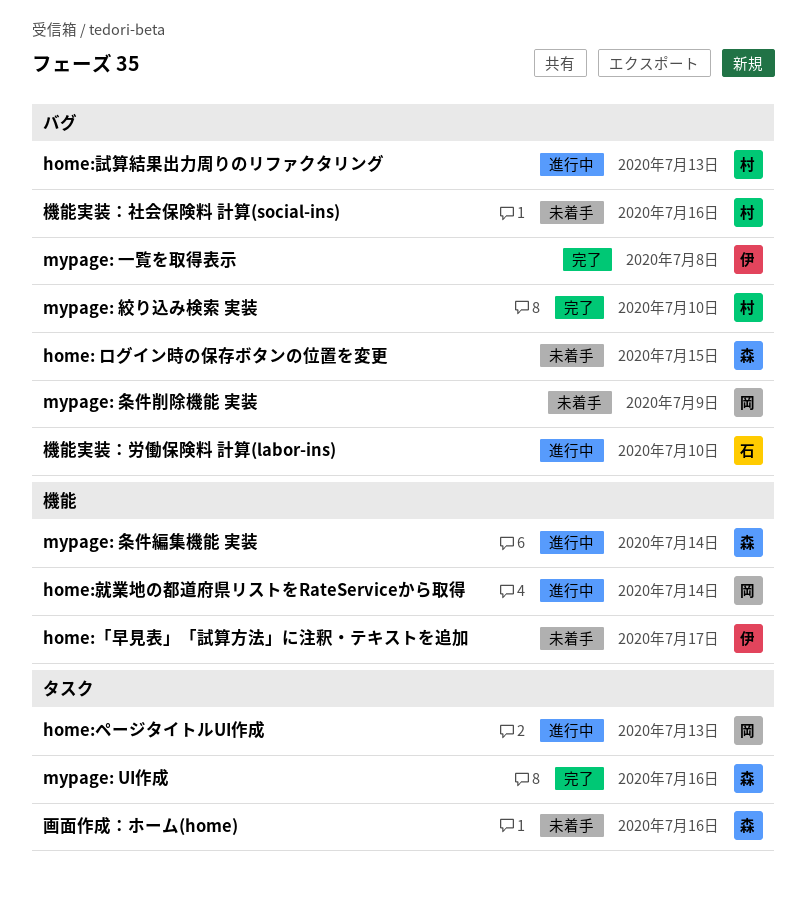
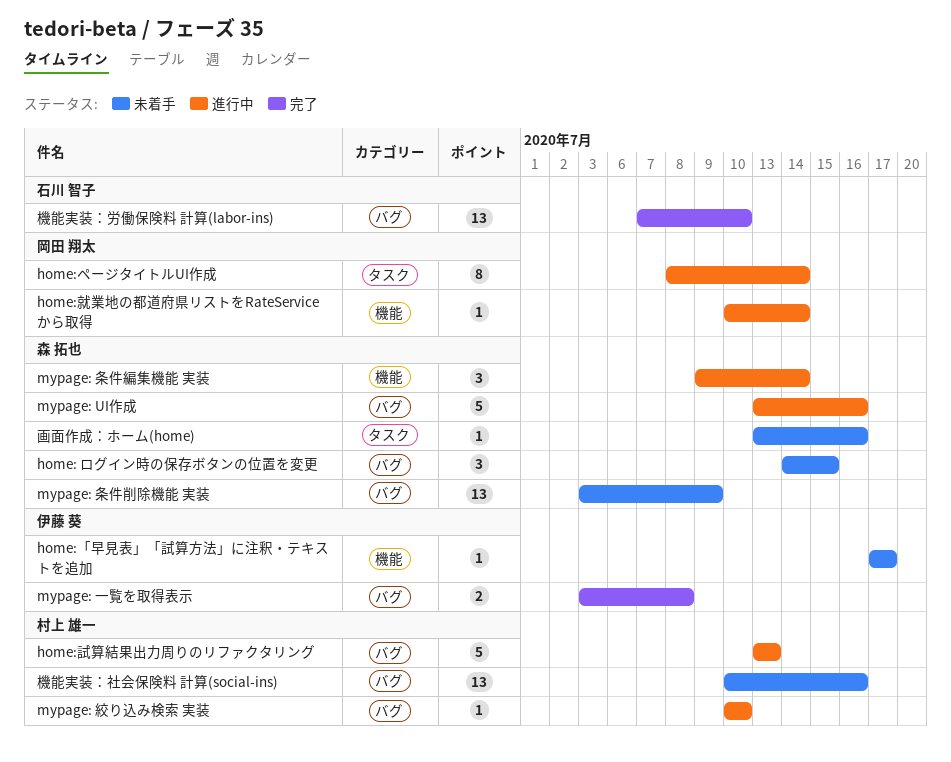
home:ページタイトルUI作成, due: Jul 13 -> Jul 14
mypage: UI作成, status: 完了 -> 進行中
mypage: UI作成, label: タスク -> バグ
mypage: 条件削除機能 実装, owner: 岡田 翔太 -> 森 拓也
mypage: 絞り込み検索 実装, status: 完了 -> 進行中
機能実装：労働保険料 計算(labor-ins), status: 進行中 -> 完了

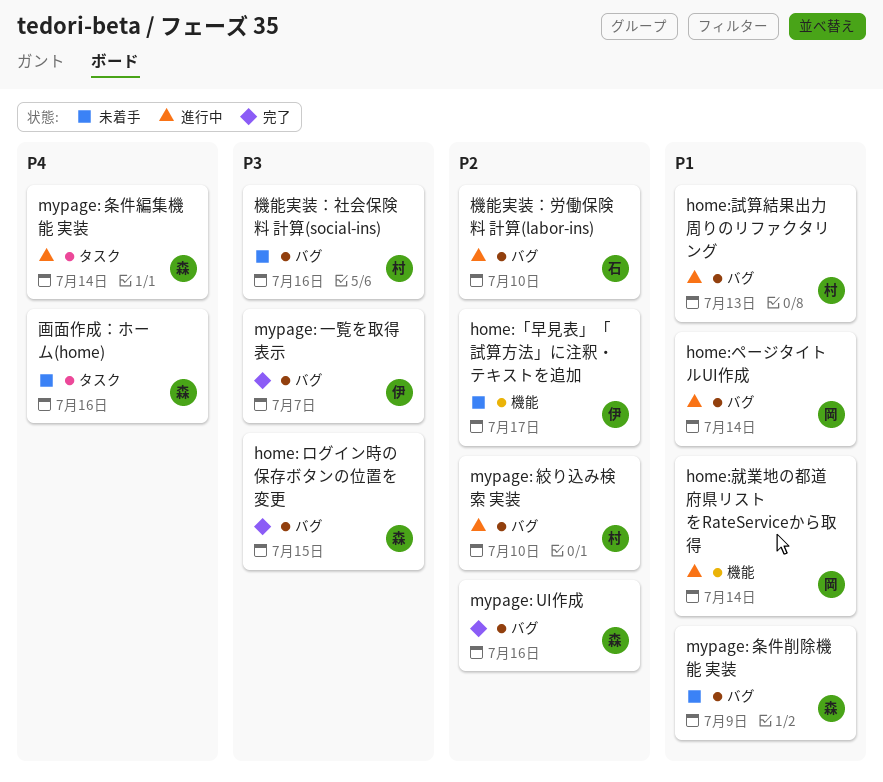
home: ログイン時の保存ボタンの位置を変更, status: 未着手 -> 完了
home:ページタイトルUI作成, label: タスク -> バグ
mypage: UI作成, status: 進行中 -> 完了
mypage: 一覧を取得表示, due: Jul 8 -> Jul 7
mypage: 条件編集機能 実装, label: 機能 -> タスク
機能実装：労働保険料 計算(labor-ins), status: 完了 -> 進行中

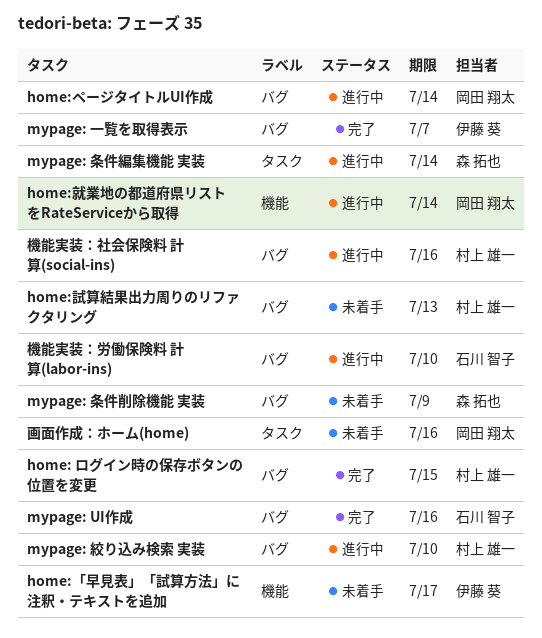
home: ログイン時の保存ボタンの位置を変更, owner: 森 拓也 -> 村上 雄一
home:試算結果出力周りのリファクタリング, status: 進行中 -> 未着手
mypage: UI作成, owner: 森 拓也 -> 石川 智子
機能実装：社会保険料 計算(social-ins), status: 未着手 -> 進行中
画面作成：ホーム(home), owner: 森 拓也 -> 岡田 翔太

